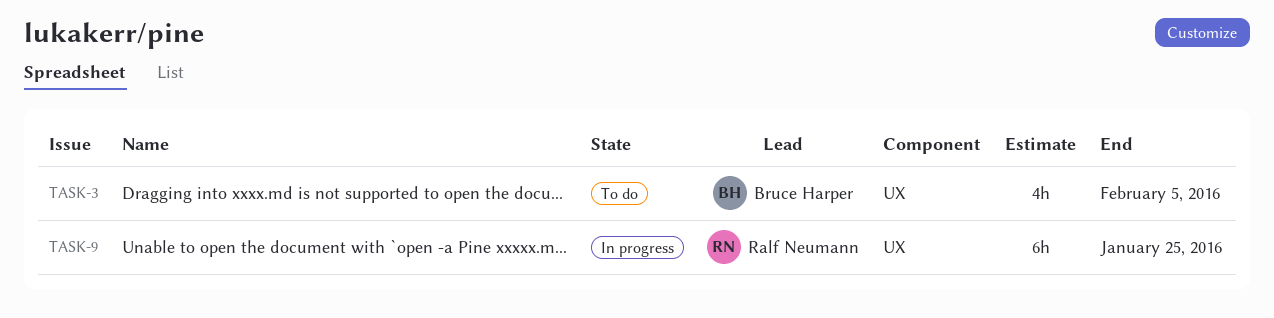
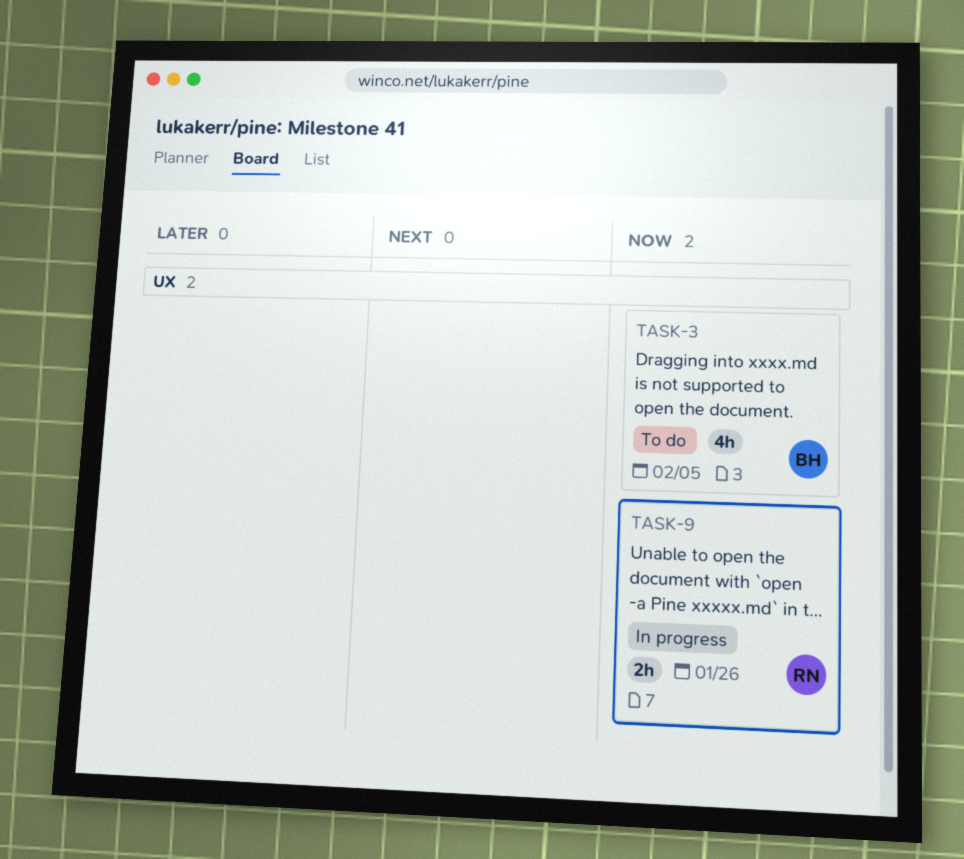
TASK-9, estimate: 6h -> 2h
TASK-9, due: Jan 25 -> Jan 26

